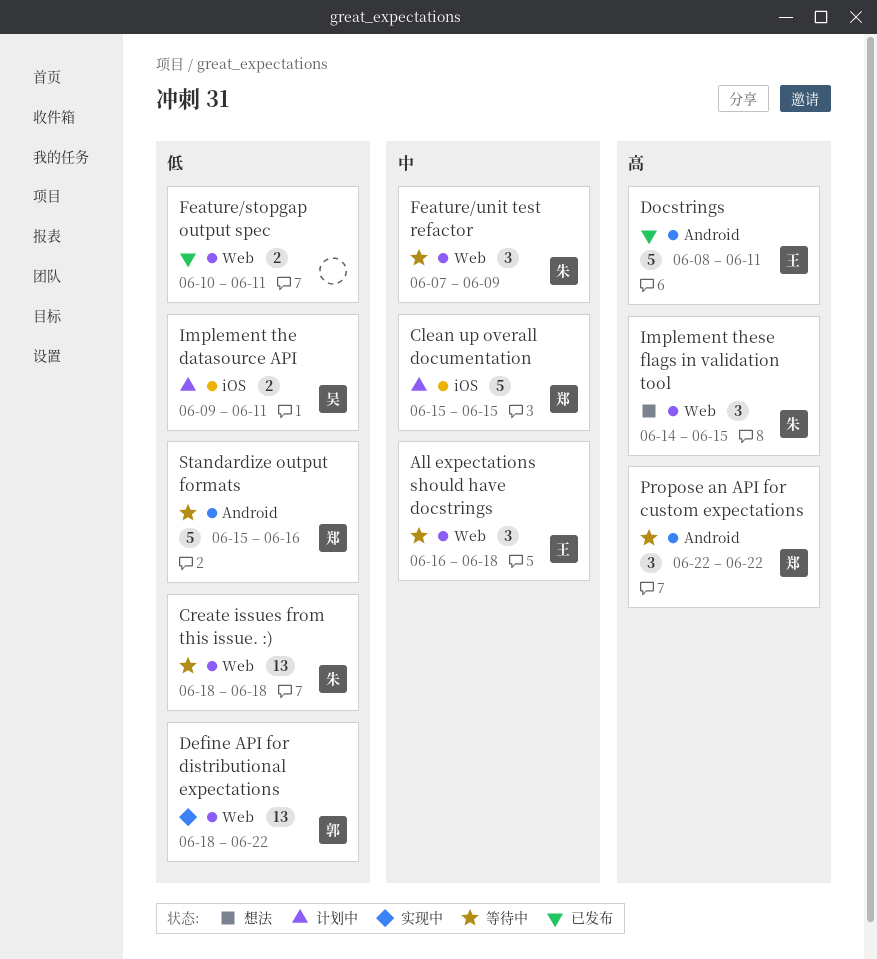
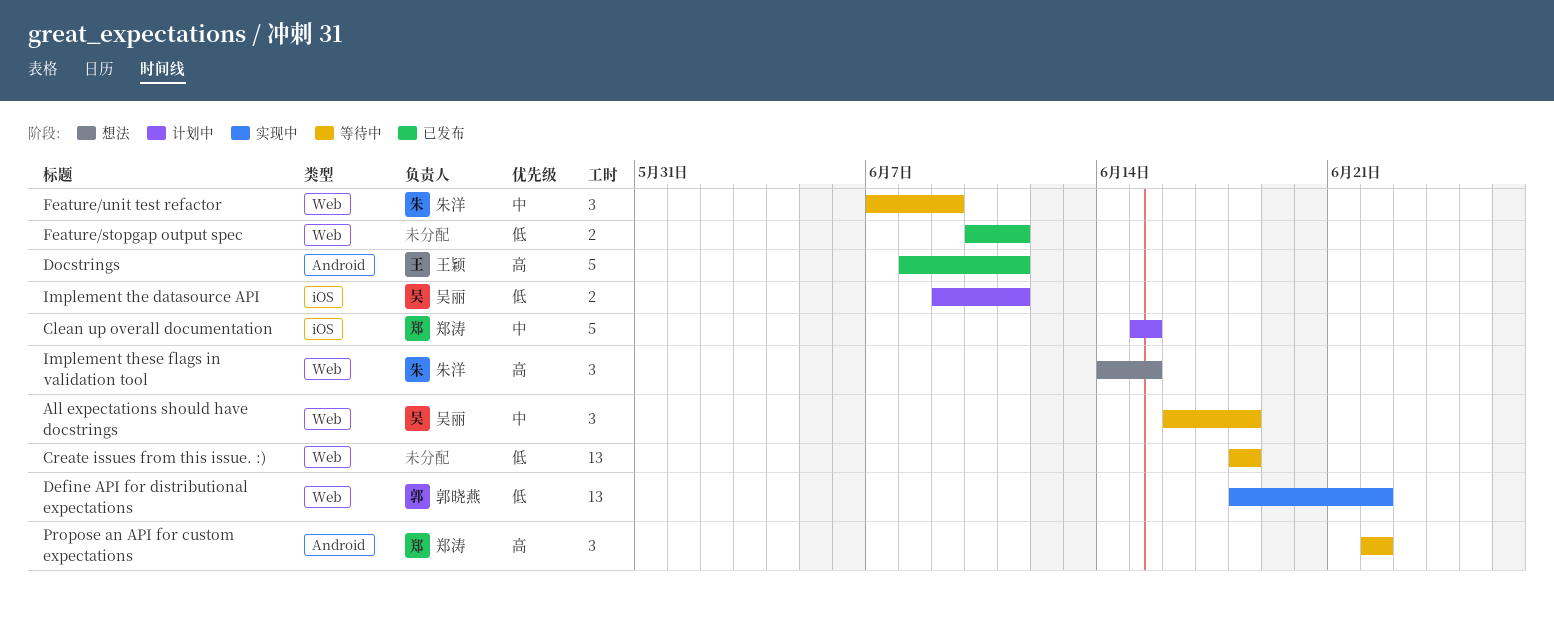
All expectations should have docstrings, owner: 王颖 -> 吴丽
Create issues from this issue. :), owner: 朱洋 -> none
Standardize output formats: present -> none

